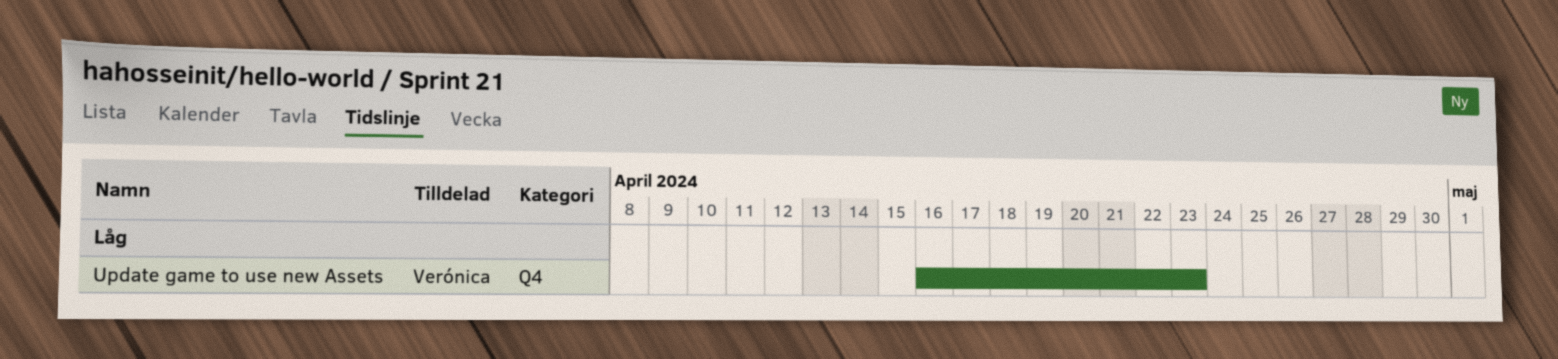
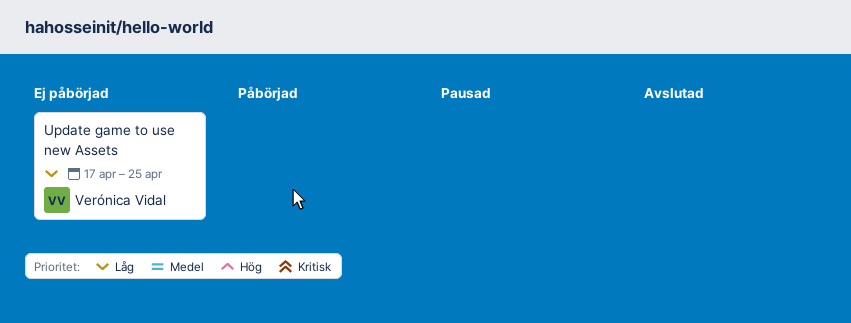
Update game to use new Assets, start: Apr 16 -> Apr 17
Update game to use new Assets, due: Apr 23 -> Apr 25

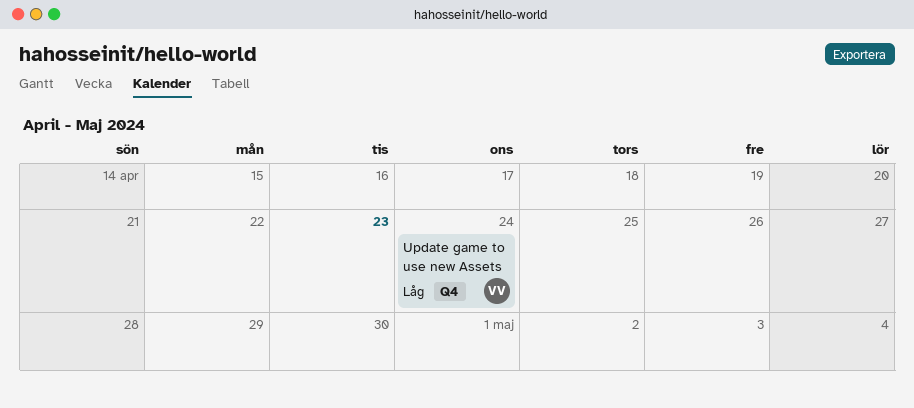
Update game to use new Assets, due: Apr 25 -> Apr 24

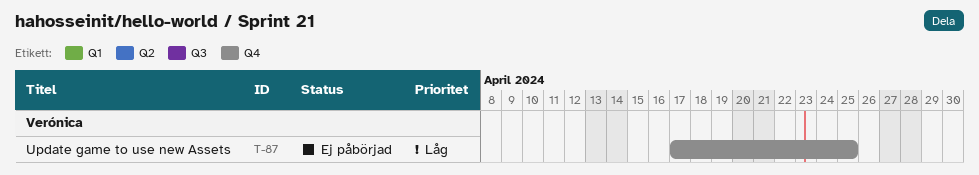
Update game to use new Assets, due: Apr 24 -> Apr 25

